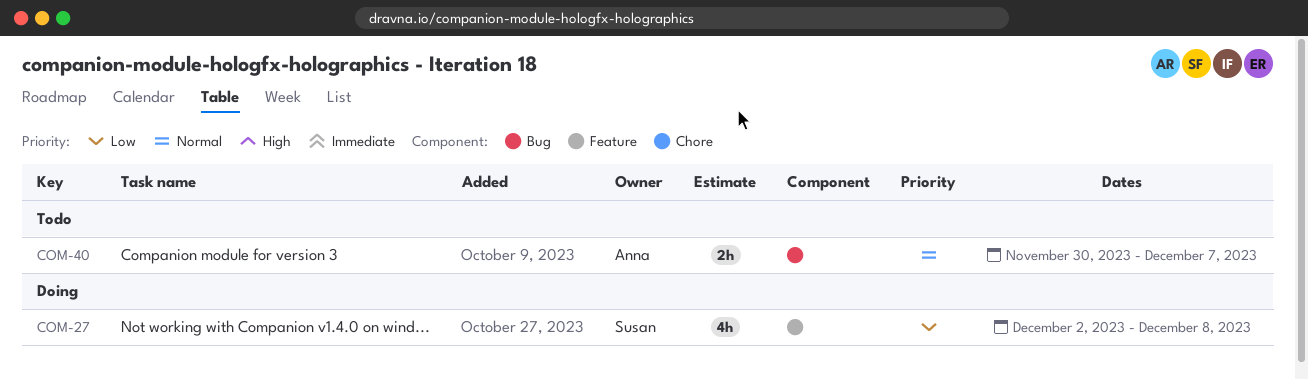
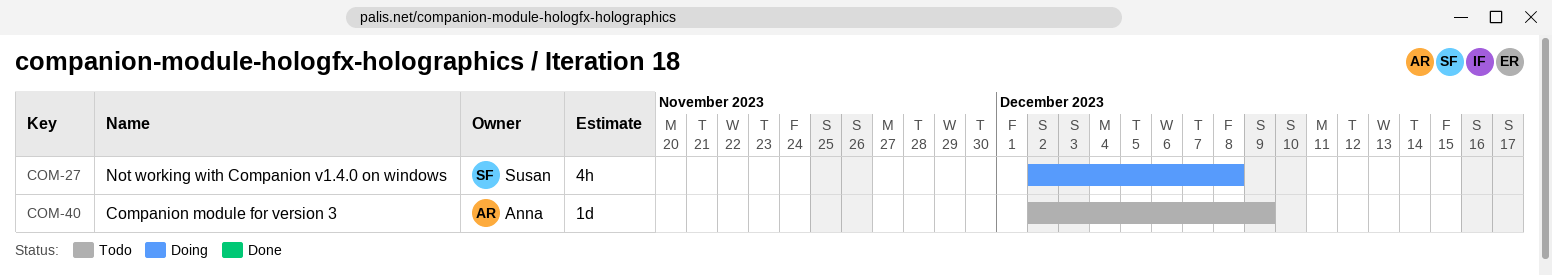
COM-40, estimate: 2h -> 1d
COM-40, start: Nov 30 -> Dec 2
COM-40, due: Dec 7 -> Dec 9

